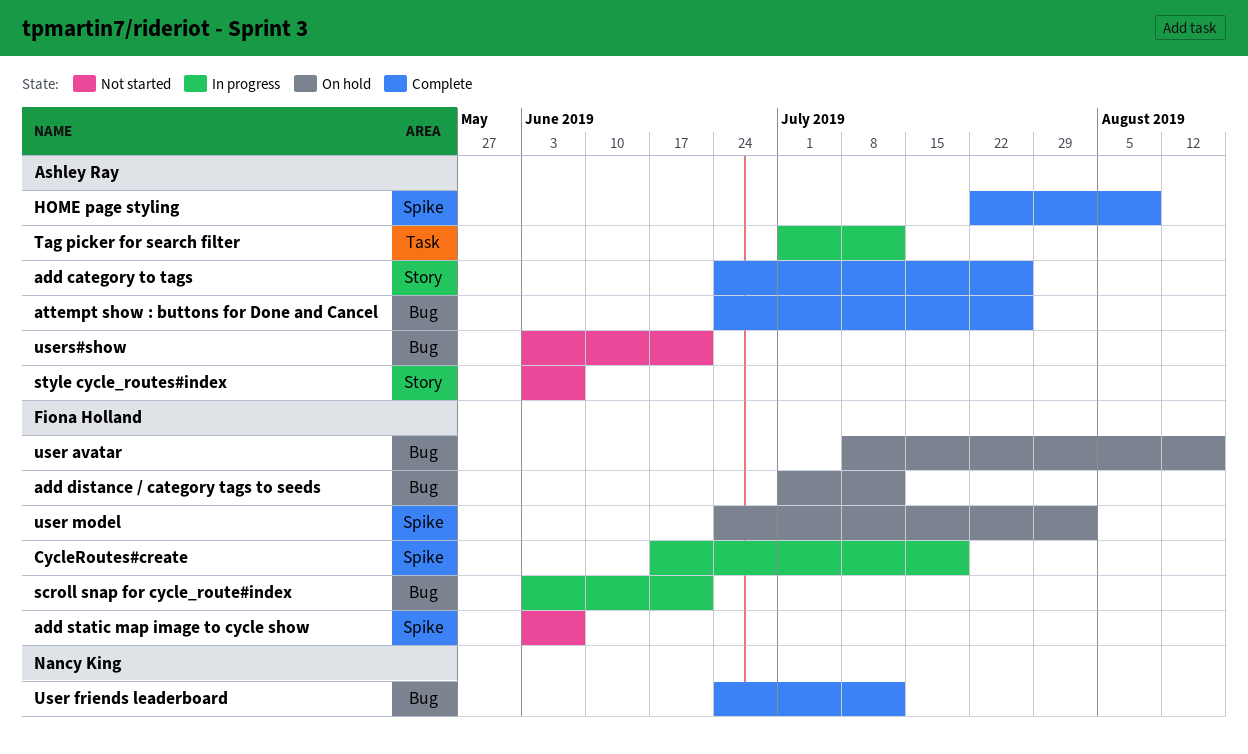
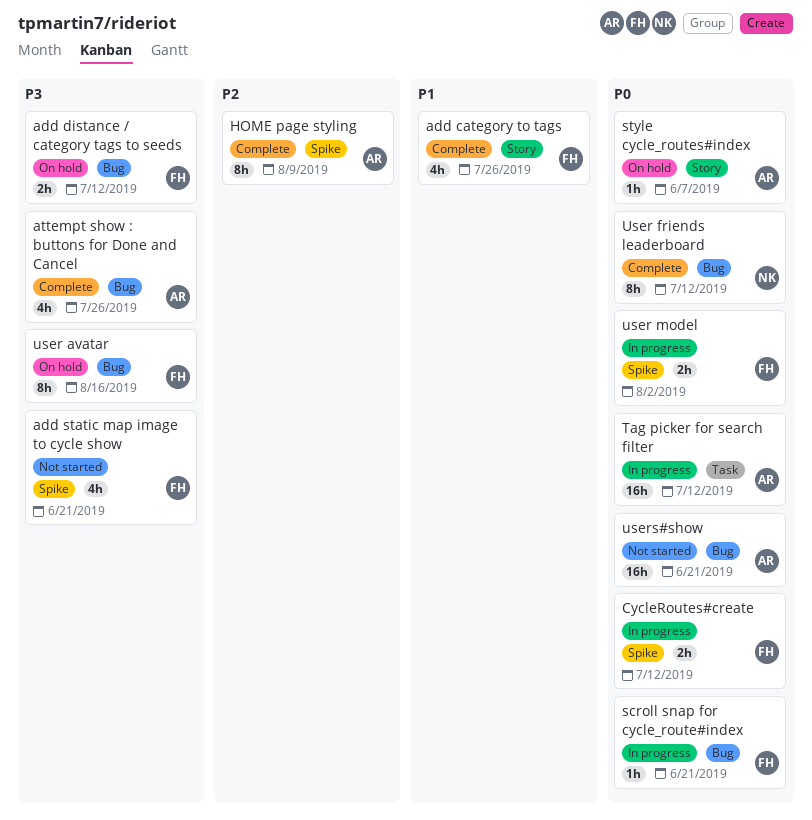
add category to tags, owner: Ashley Ray -> Fiona Holland
add static map image to cycle show, due: Jun 7 -> Jun 21
CycleRoutes#create, due: Jul 19 -> Jul 12
style cycle_routes#index, status: Not started -> On hold
user model, status: On hold -> In progress

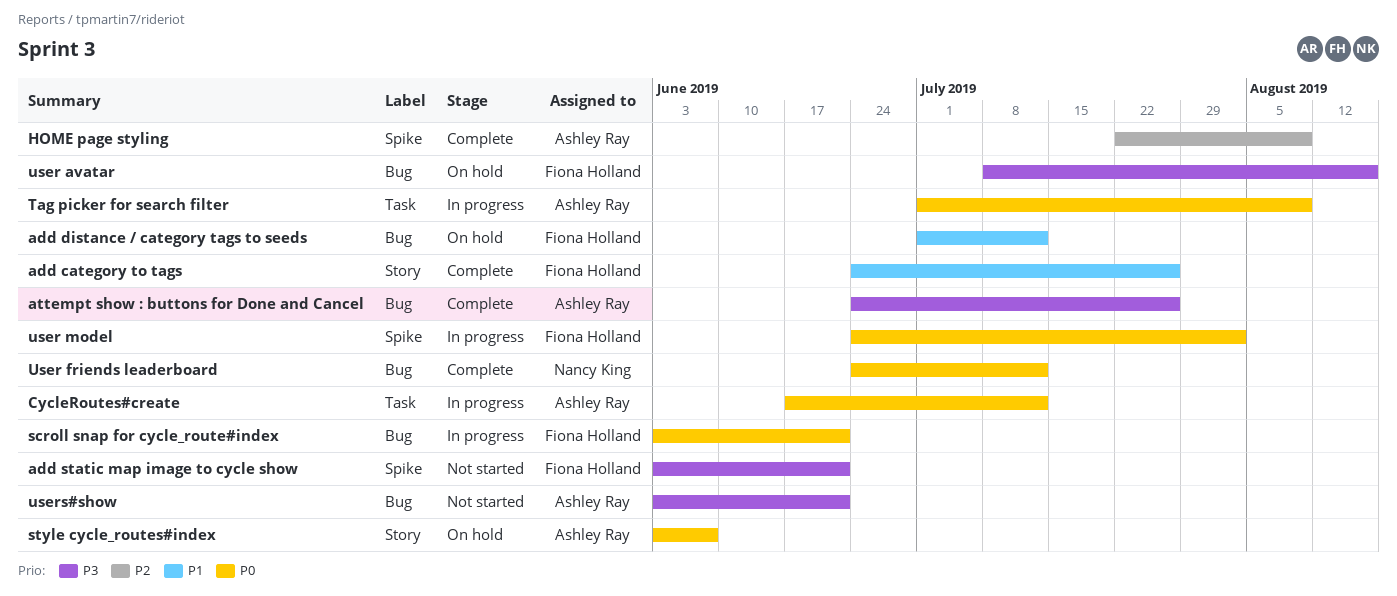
add distance / category tags to seeds, priority: P3 -> P1
CycleRoutes#create, owner: Fiona Holland -> Ashley Ray
CycleRoutes#create, label: Spike -> Task
Tag picker for search filter, due: Jul 12 -> Aug 9
users#show, priority: P0 -> P3

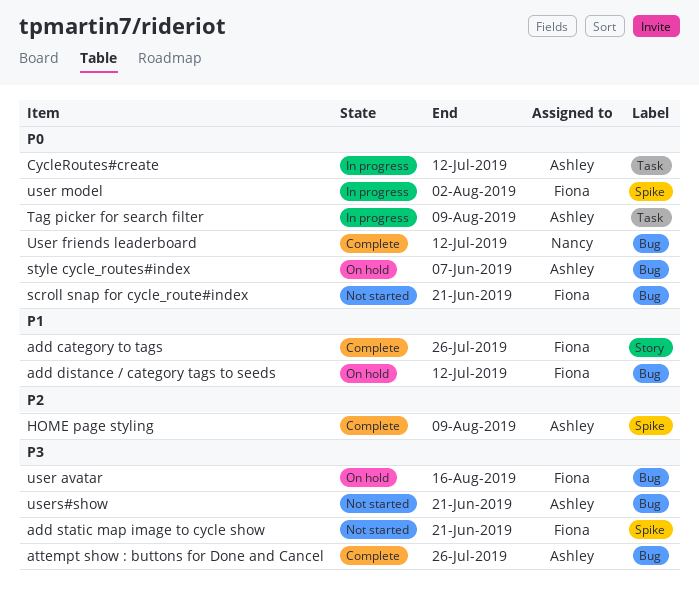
scroll snap for cycle_route#index, status: In progress -> Not started
style cycle_routes#index, label: Story -> Bug

